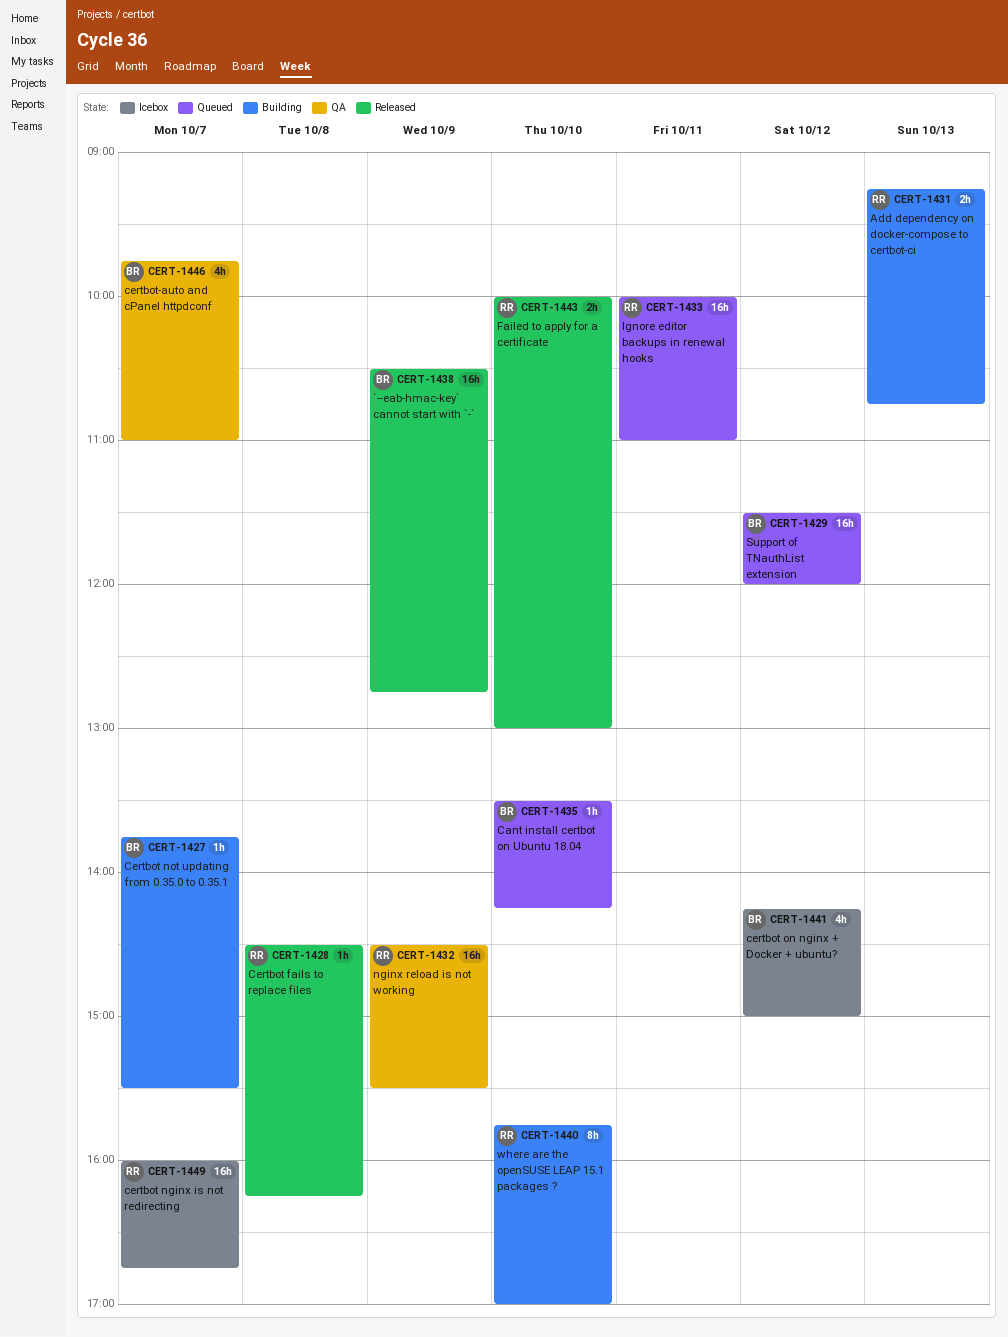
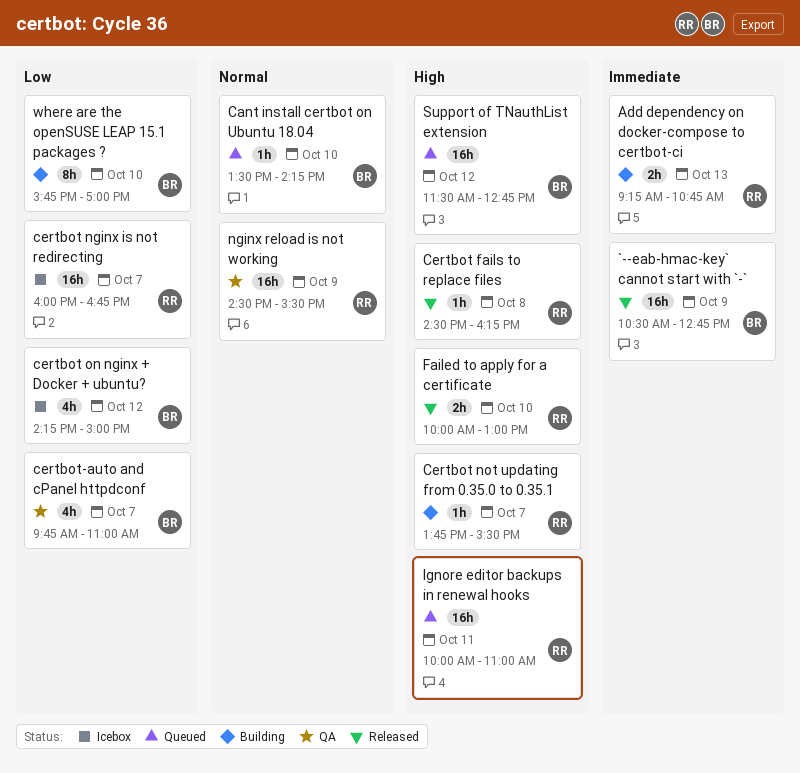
Certbot not updating from 0.35.0 to 0.35.1, owner: BR -> RR
Support of TNauthList extension, ends: 12:00 -> 12:45
where are the openSUSE LEAP 15.1 packages ?, owner: RR -> BR

